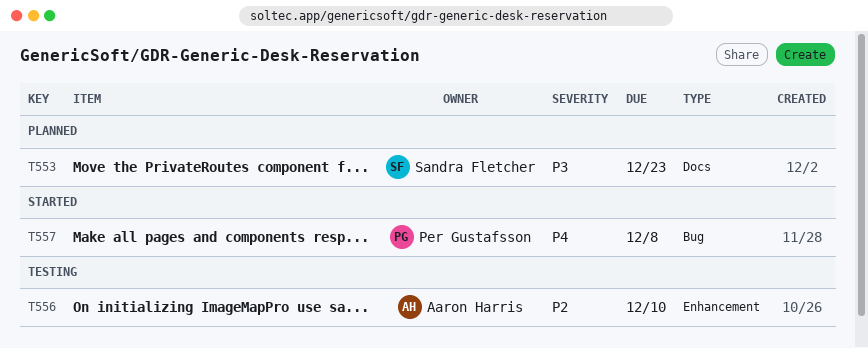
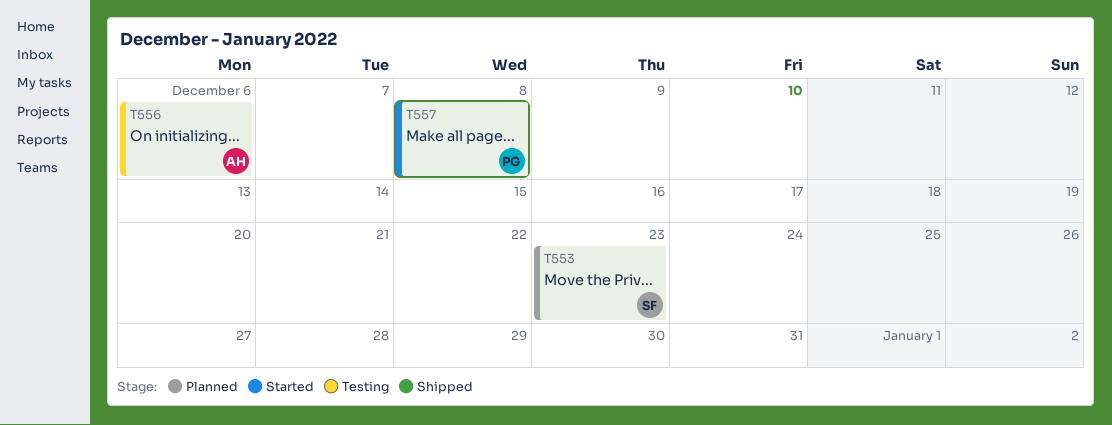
T556, due: Dec 10 -> Dec 6

